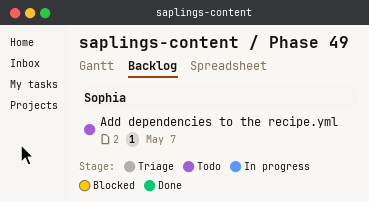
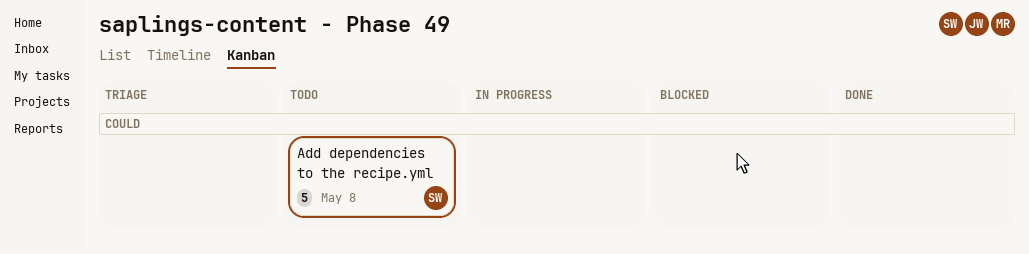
Add dependencies to the recipe.yml, estimate: 1 -> 5
Add dependencies to the recipe.yml, due: May 7 -> May 8

